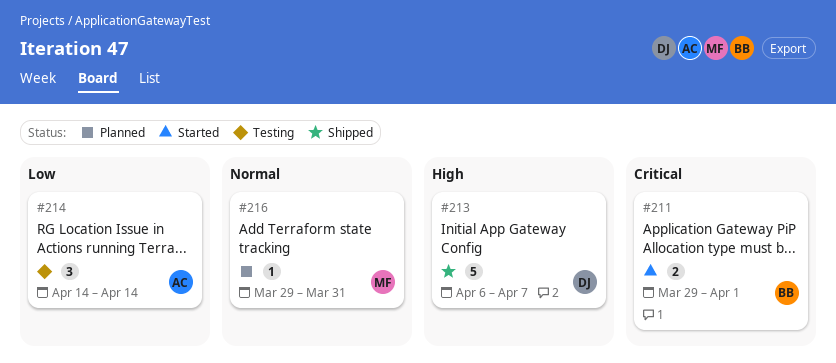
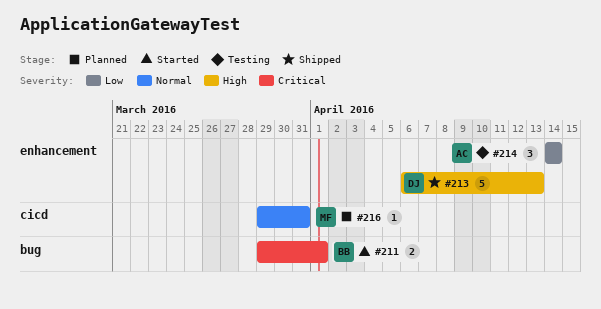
#213, due: Apr 7 -> Apr 13

